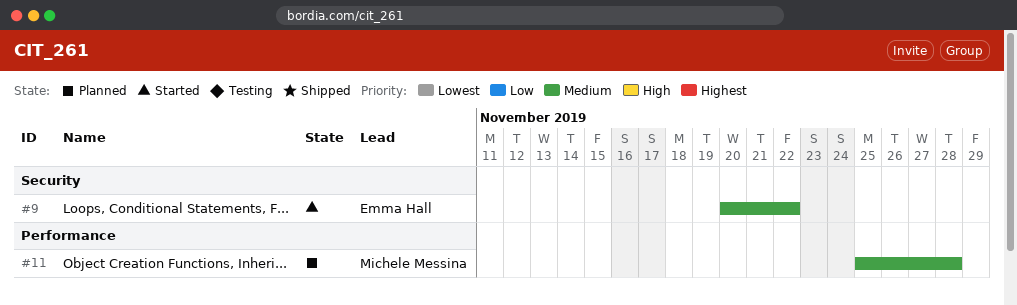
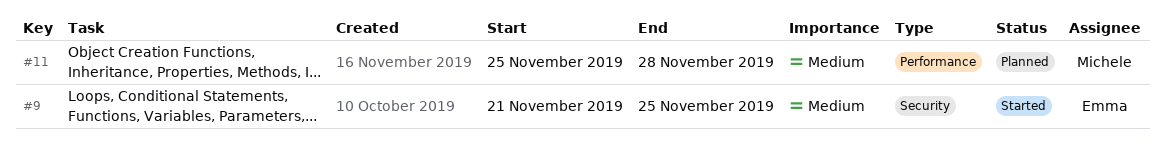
#9, start: Nov 20 -> Nov 21
#9, due: Nov 22 -> Nov 25

